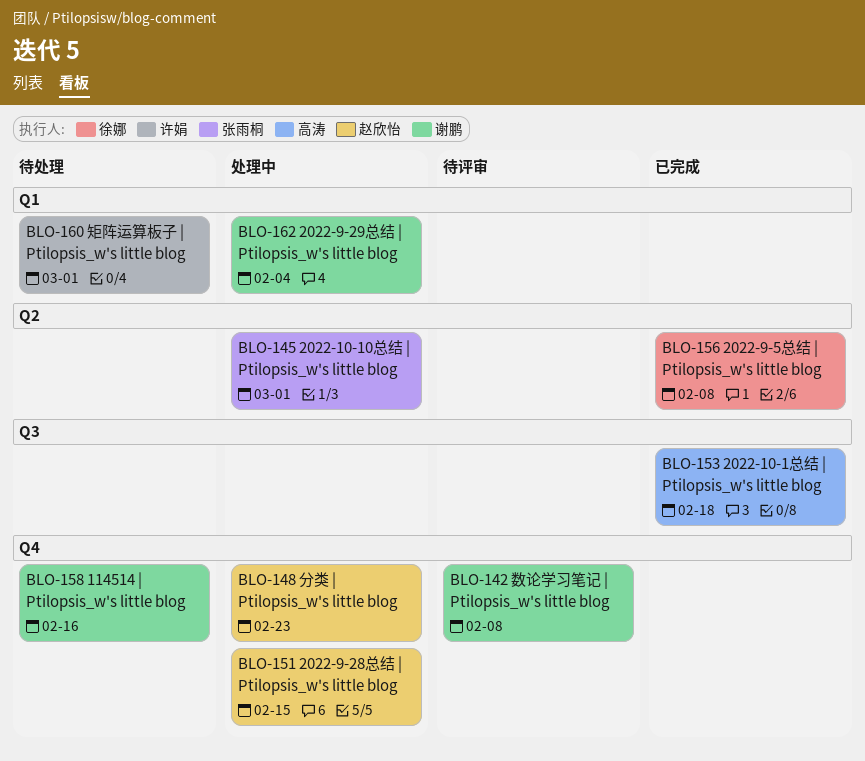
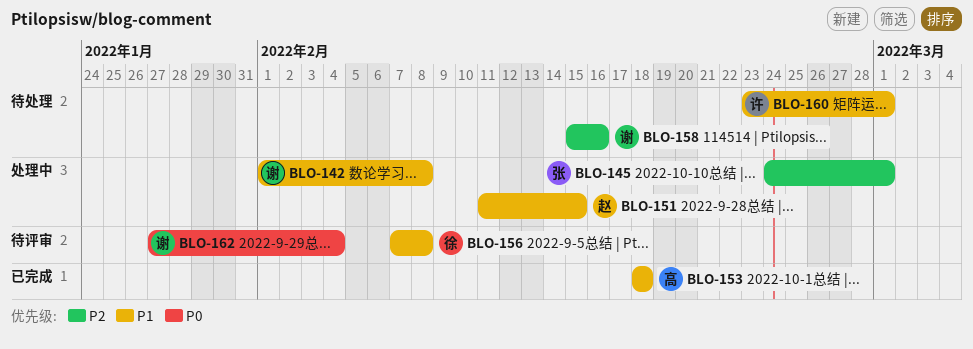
BLO-142, status: 待评审 -> 处理中
BLO-148: present -> none
BLO-156, status: 已完成 -> 待评审
BLO-162, status: 处理中 -> 待评审

